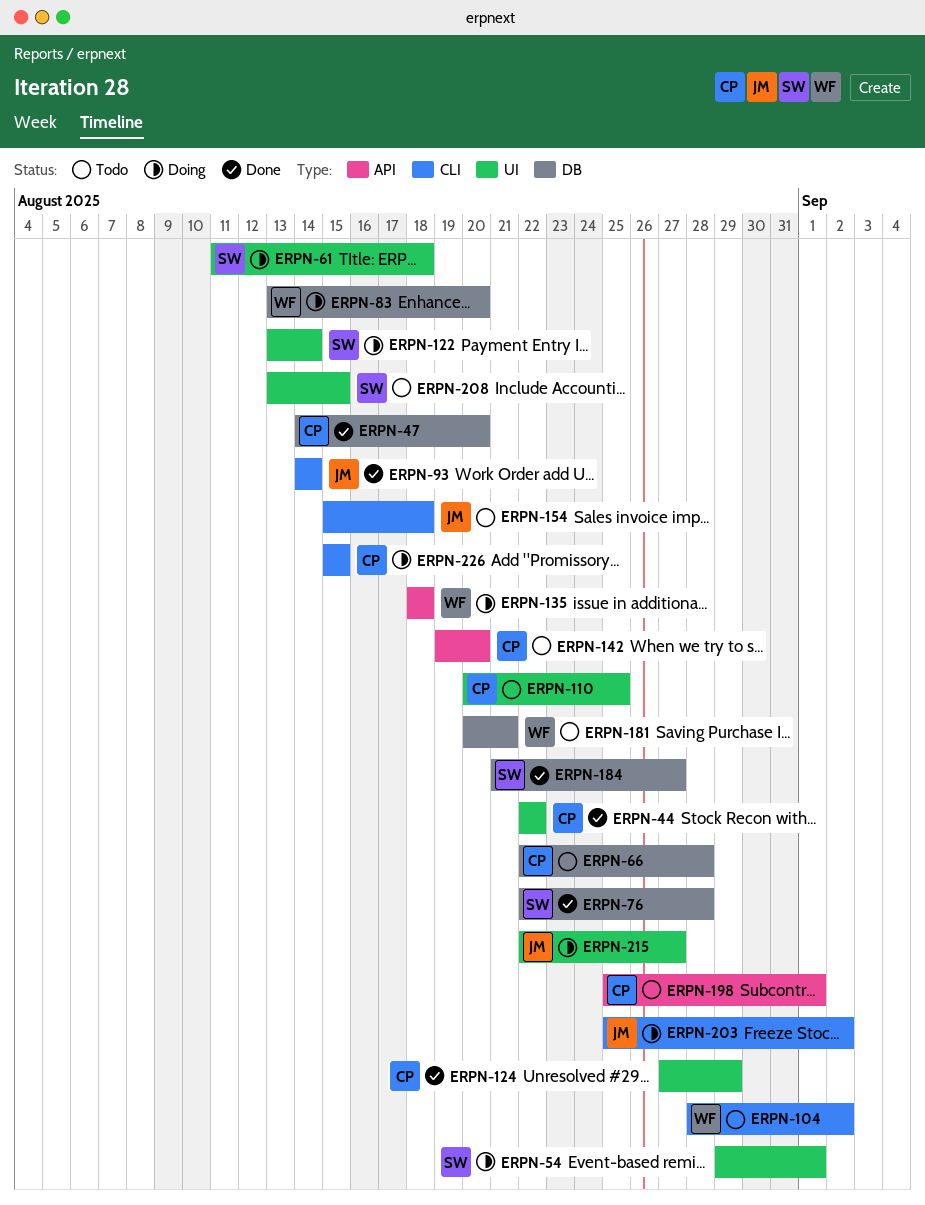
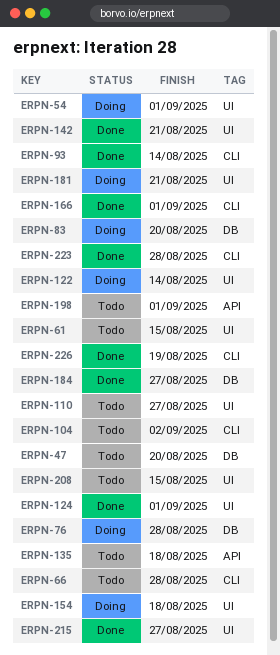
ERPN-44: present -> none
ERPN-47, status: Done -> Todo
ERPN-61, status: Doing -> Todo
ERPN-61, due: Aug 18 -> Aug 15
ERPN-66, label: DB -> CLI
ERPN-76, status: Done -> Doing
ERPN-110, due: Aug 25 -> Aug 27
ERPN-124, due: Aug 29 -> Sep 1
ERPN-135, status: Doing -> Todo
ERPN-142, status: Todo -> Done
ERPN-142, label: API -> UI
ERPN-142, due: Aug 20 -> Aug 21
ERPN-154, status: Todo -> Doing
ERPN-154, label: CLI -> UI
ERPN-166: none -> present
ERPN-181, status: Todo -> Doing
ERPN-181, label: DB -> UI
ERPN-203: present -> none
ERPN-215, status: Doing -> Done
ERPN-223: none -> present
ERPN-226, status: Doing -> Done
ERPN-226, due: Aug 15 -> Aug 19

